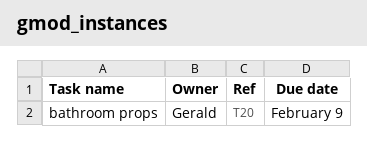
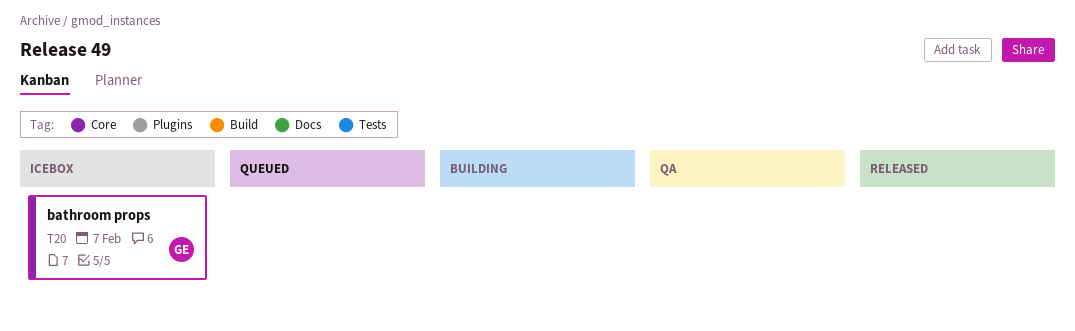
T20, due: Feb 9 -> Feb 7

